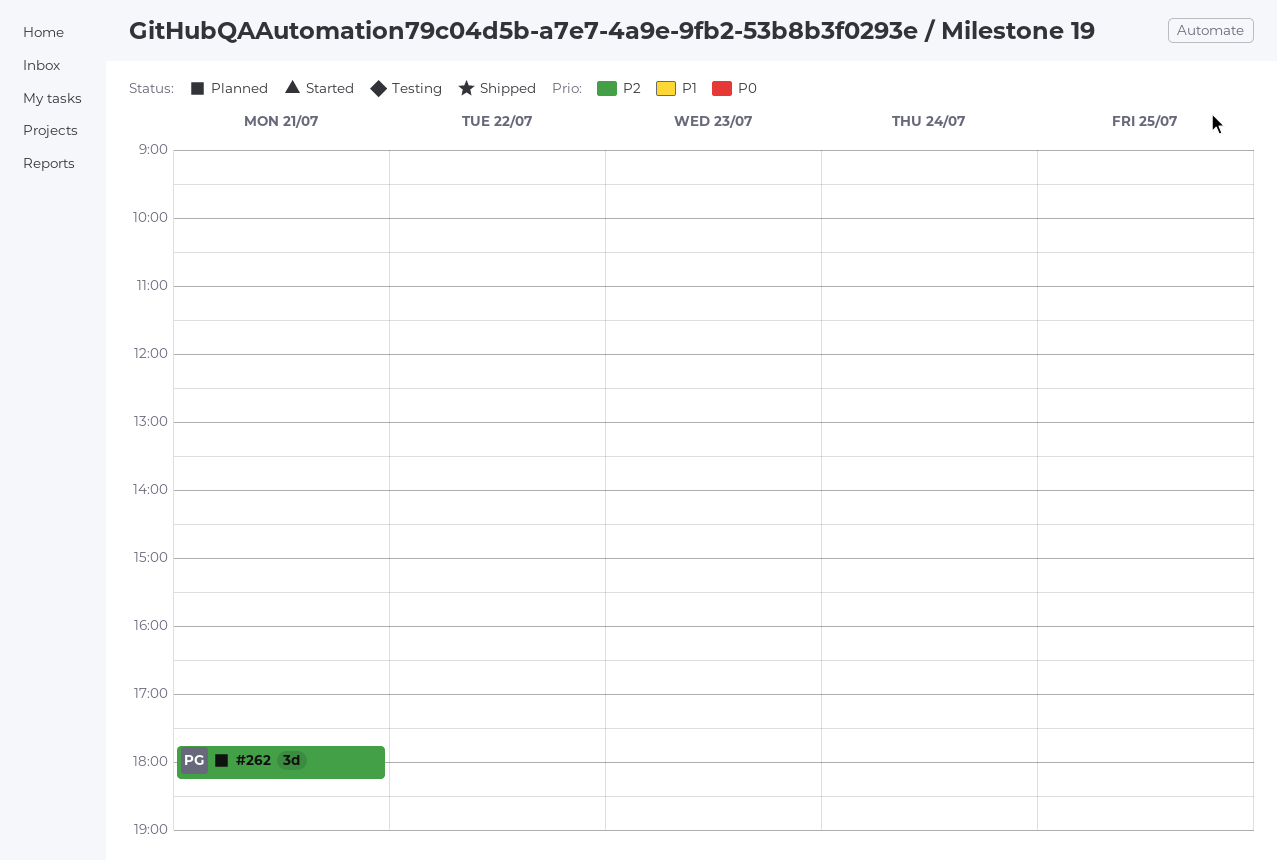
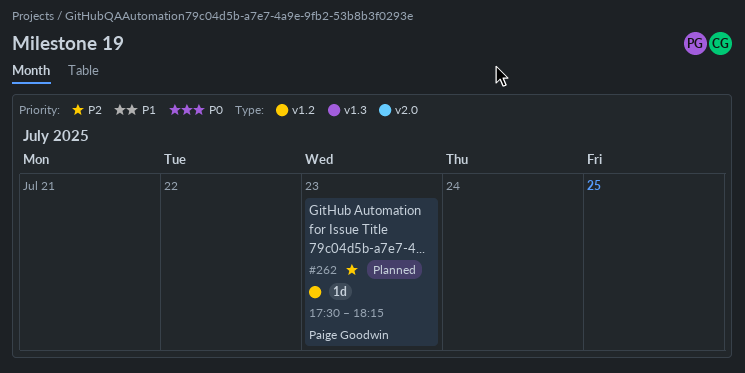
#262, estimate: 3d -> 1d
#262, day: Jul 21 -> Jul 23
#262, begins: 17:45 -> 17:30

